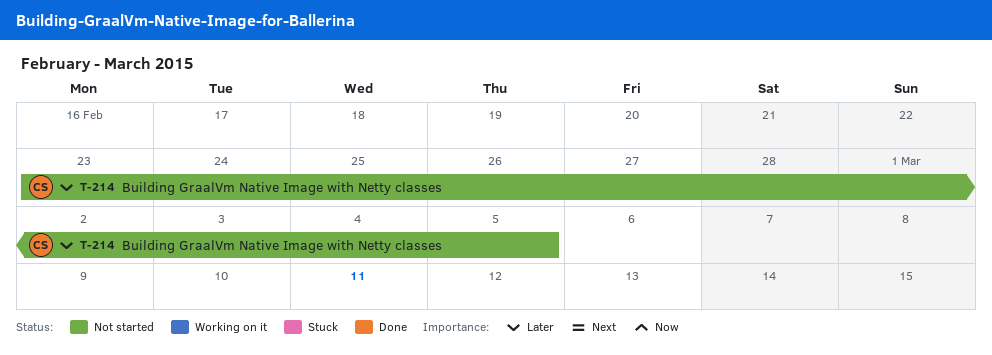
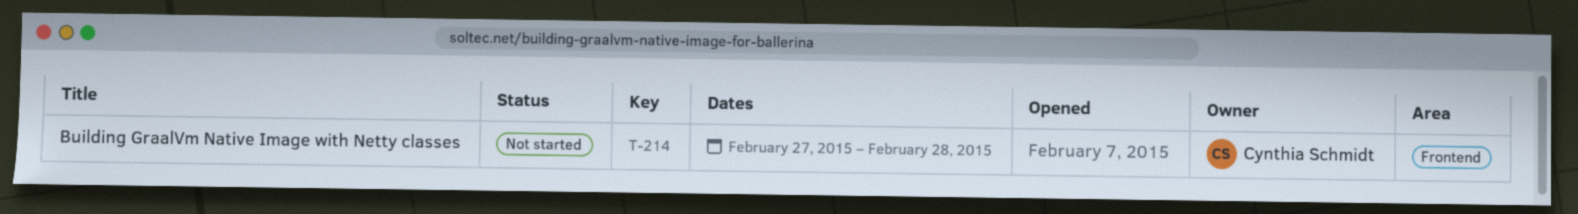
T-214, start: Feb 23 -> Feb 27
T-214, due: Mar 5 -> Feb 28

